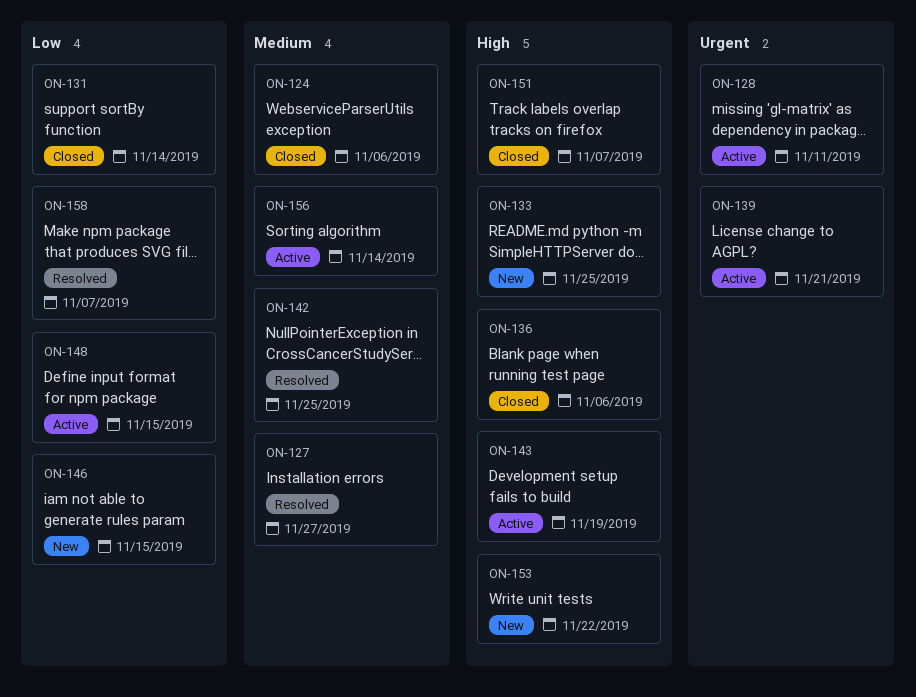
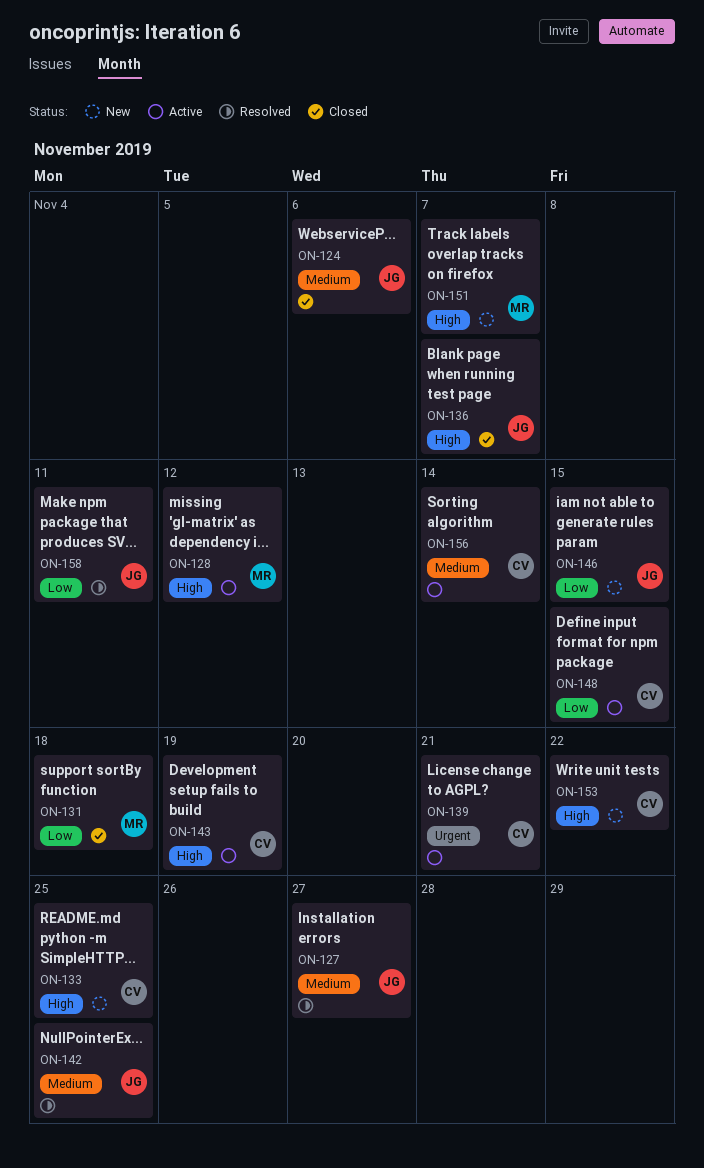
ON-128, priority: Urgent -> High
ON-128, due: Nov 11 -> Nov 12
ON-131, due: Nov 14 -> Nov 18
ON-136, due: Nov 6 -> Nov 7
ON-151, status: Closed -> New
ON-158, due: Nov 7 -> Nov 11

